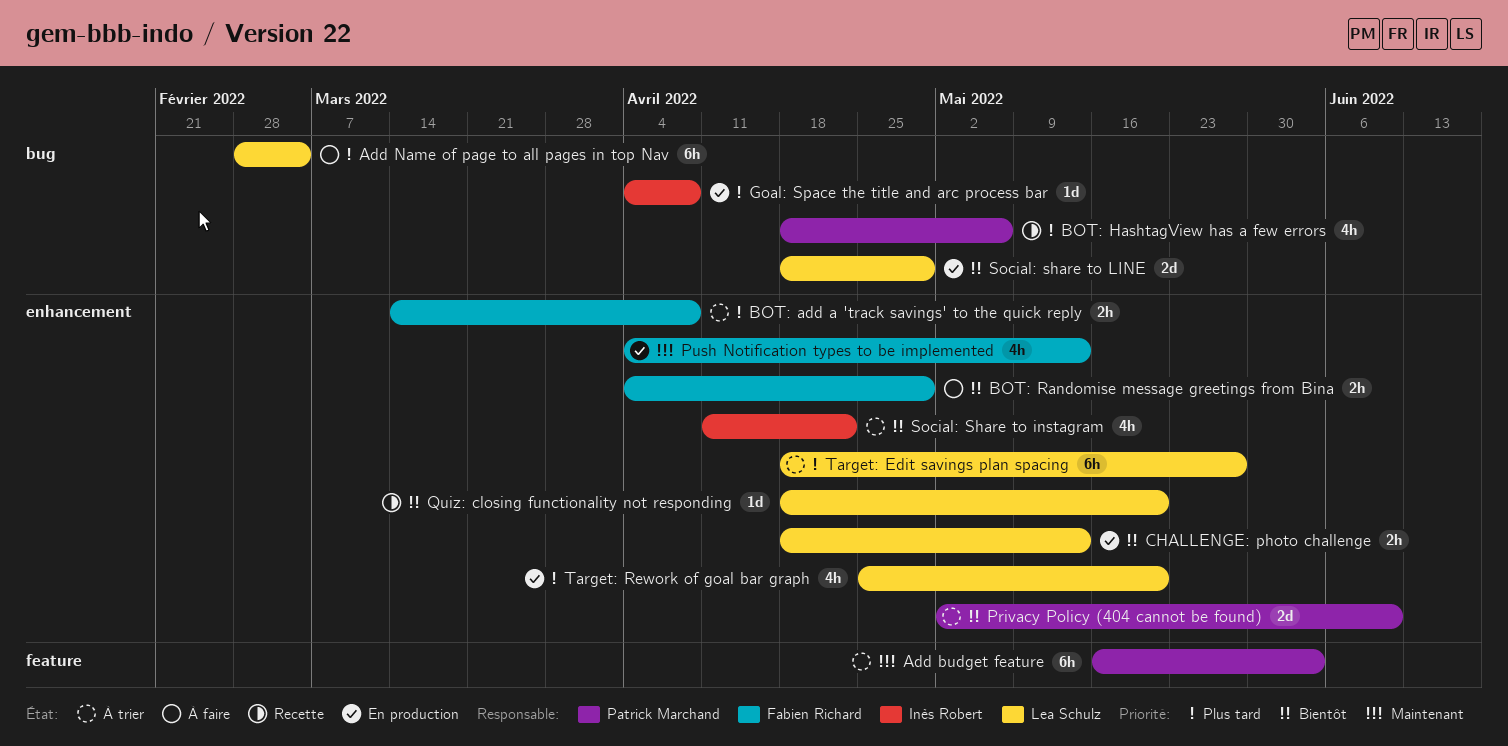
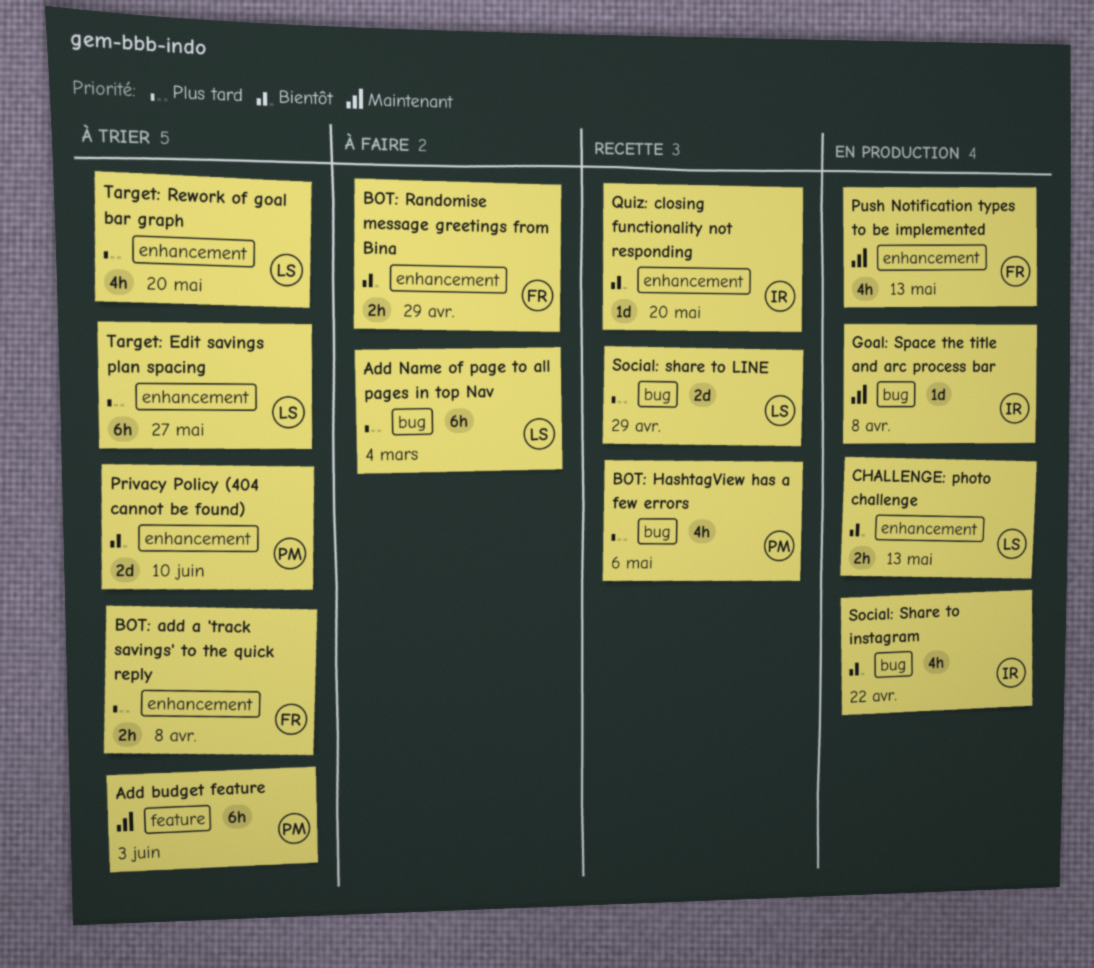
Goal: Space the title and arc process bar, priority: Plus tard -> Maintenant
Quiz: closing functionality not responding, owner: Lea Schulz -> Inès Robert
Social: Share to instagram, status: À trier -> En production
Social: Share to instagram, label: enhancement -> bug
Social: share to LINE, status: En production -> Recette
Social: share to LINE, priority: Bientôt -> Plus tard
Target: Rework of goal bar graph, status: En production -> À trier

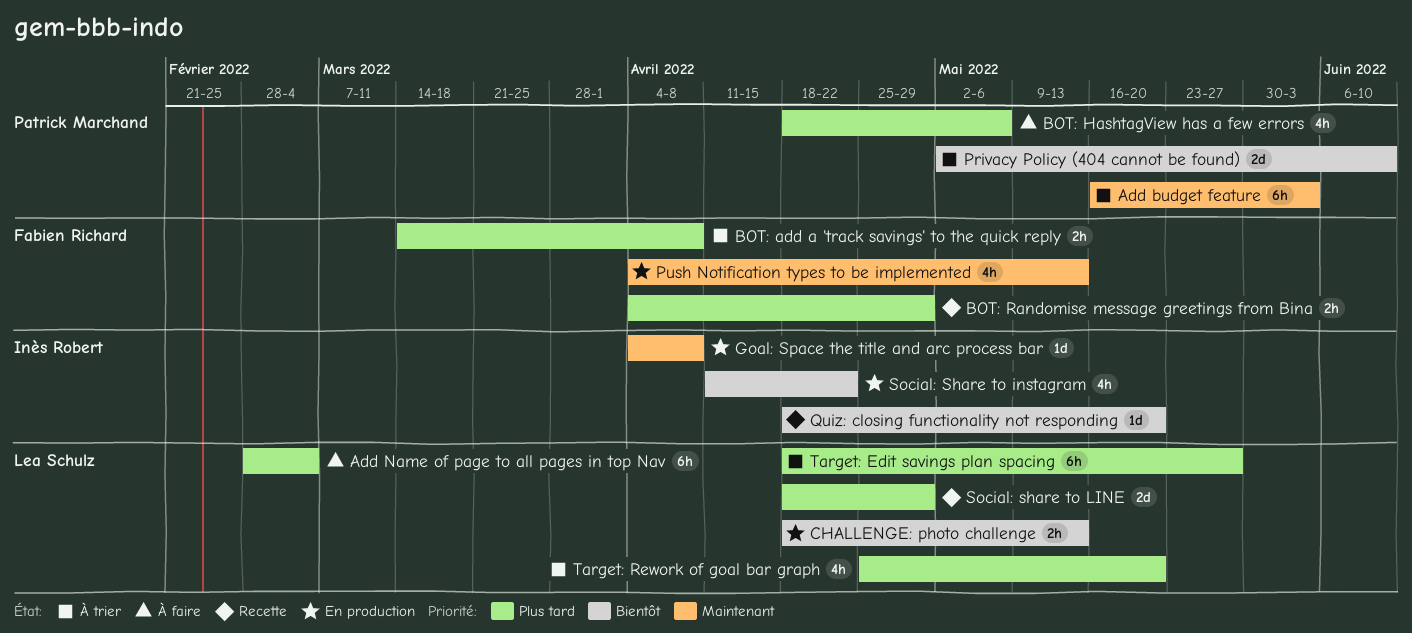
BOT: HashtagView has a few errors, status: Recette -> À faire
BOT: Randomise message greetings from Bina, status: À faire -> Recette
BOT: Randomise message greetings from Bina, priority: Bientôt -> Plus tard

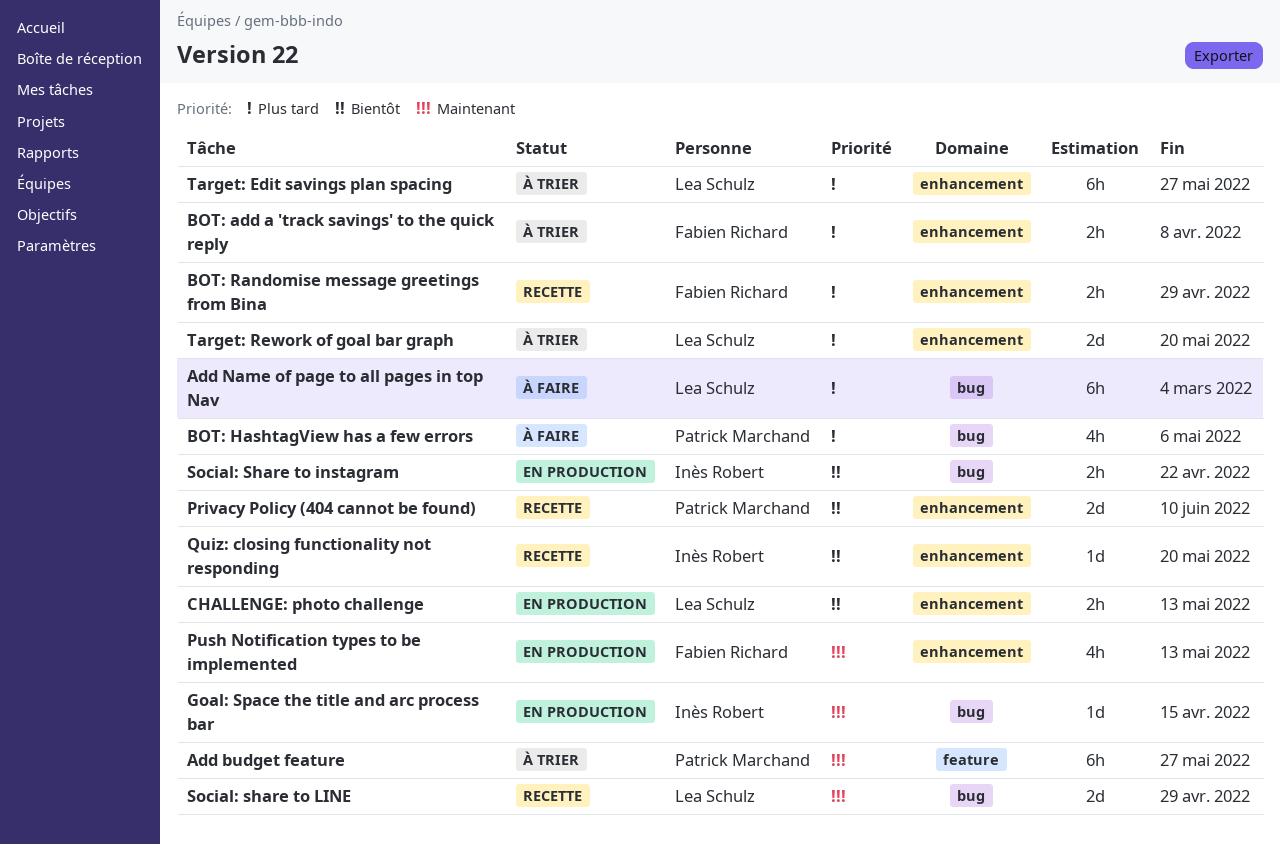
Add budget feature, due: Jun 3 -> May 27
Goal: Space the title and arc process bar, due: Apr 8 -> Apr 15
Privacy Policy (404 cannot be found), status: À trier -> Recette
Social: Share to instagram, estimate: 4h -> 2h
Social: share to LINE, priority: Plus tard -> Maintenant
Target: Rework of goal bar graph, estimate: 4h -> 2d

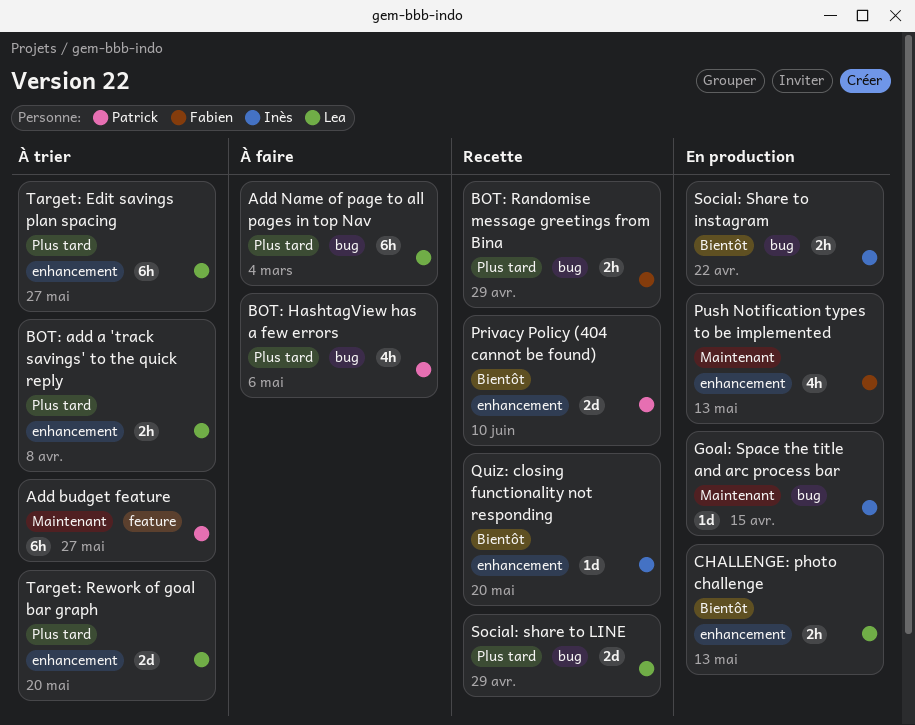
BOT: add a 'track savings' to the quick reply, owner: Fabien Richard -> Lea Schulz
BOT: Randomise message greetings from Bina, label: enhancement -> bug
Social: share to LINE, priority: Maintenant -> Plus tard

